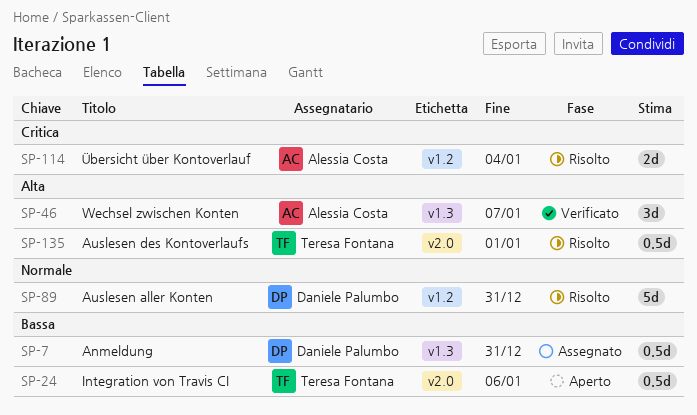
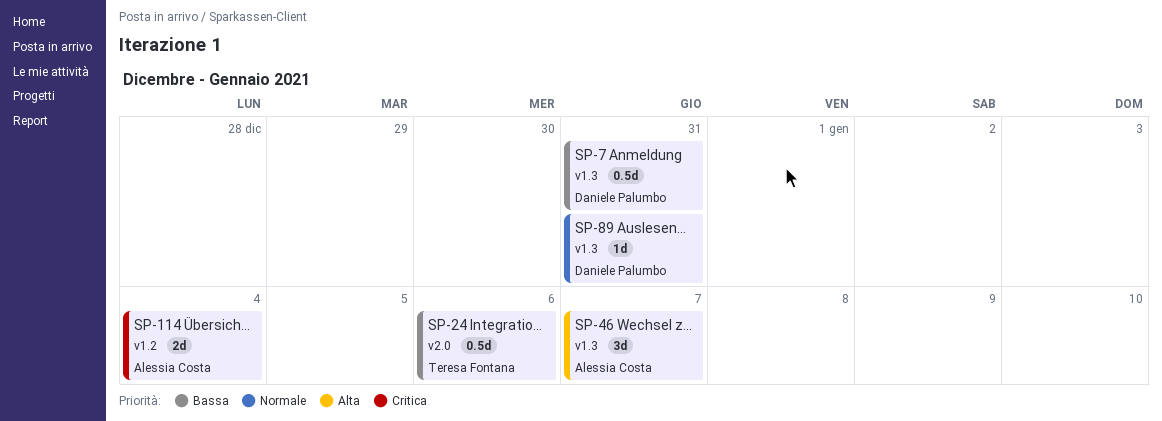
SP-89, label: v1.2 -> v1.3
SP-89, estimate: 5d -> 1d
SP-135: present -> none

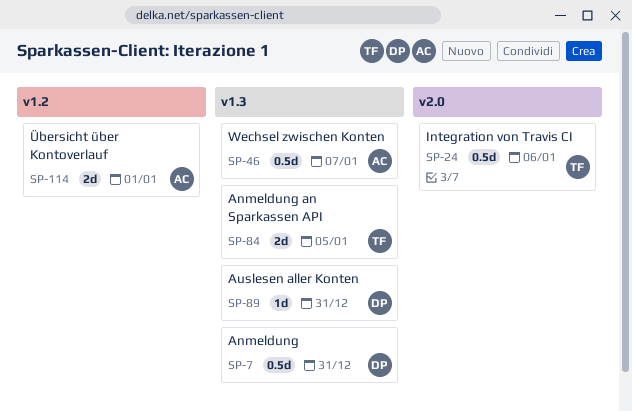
SP-46, estimate: 3d -> 0.5d
SP-84: none -> present
SP-114, due: Jan 4 -> Jan 1

